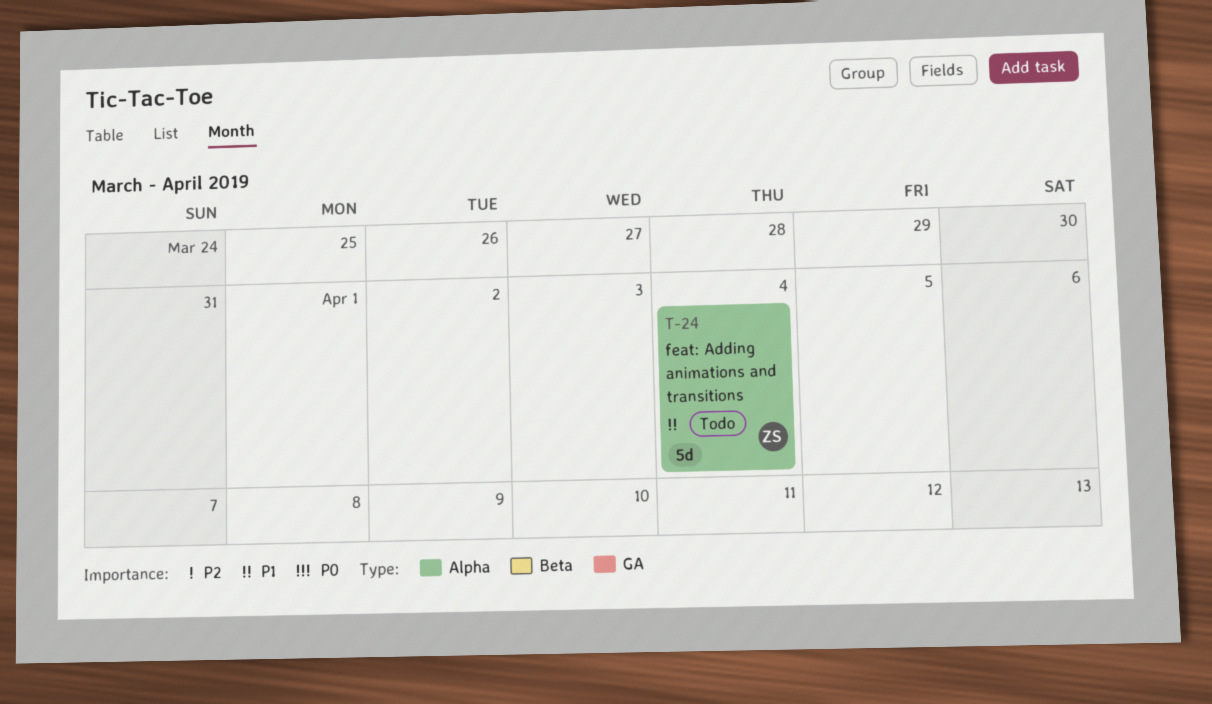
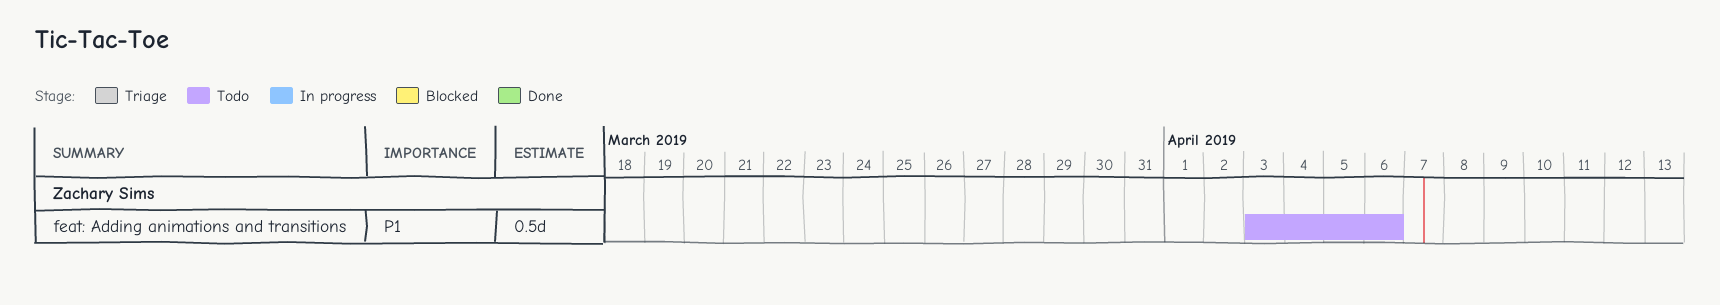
feat: Adding animations and transitions, estimate: 5d -> 0.5d
feat: Adding animations and transitions, due: Apr 4 -> Apr 6

